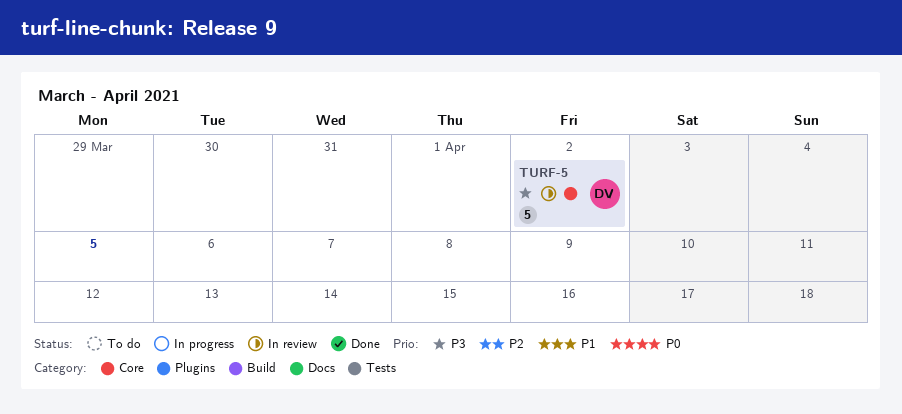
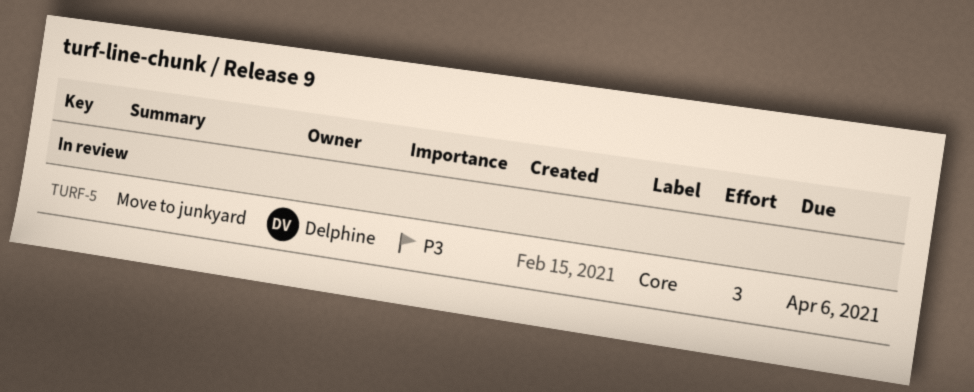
TURF-5, estimate: 5 -> 3
TURF-5, due: Apr 2 -> Apr 6

